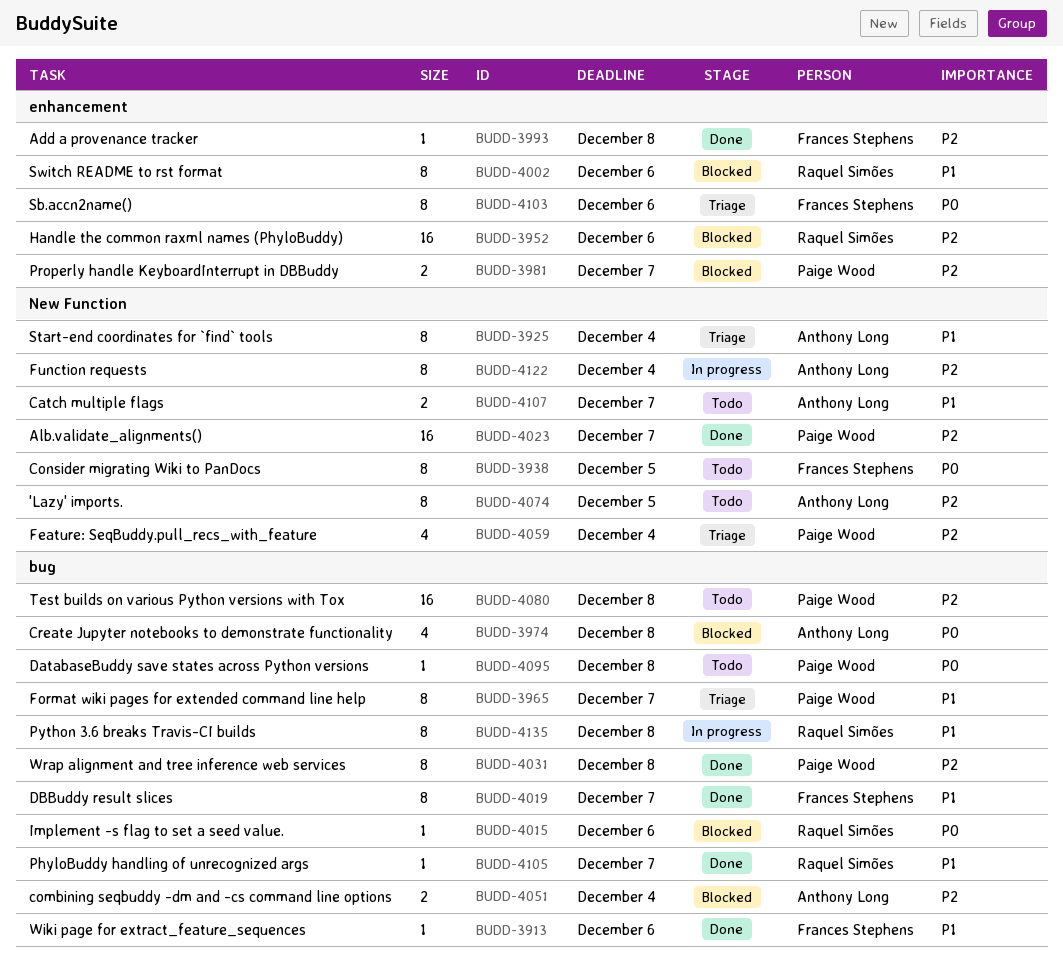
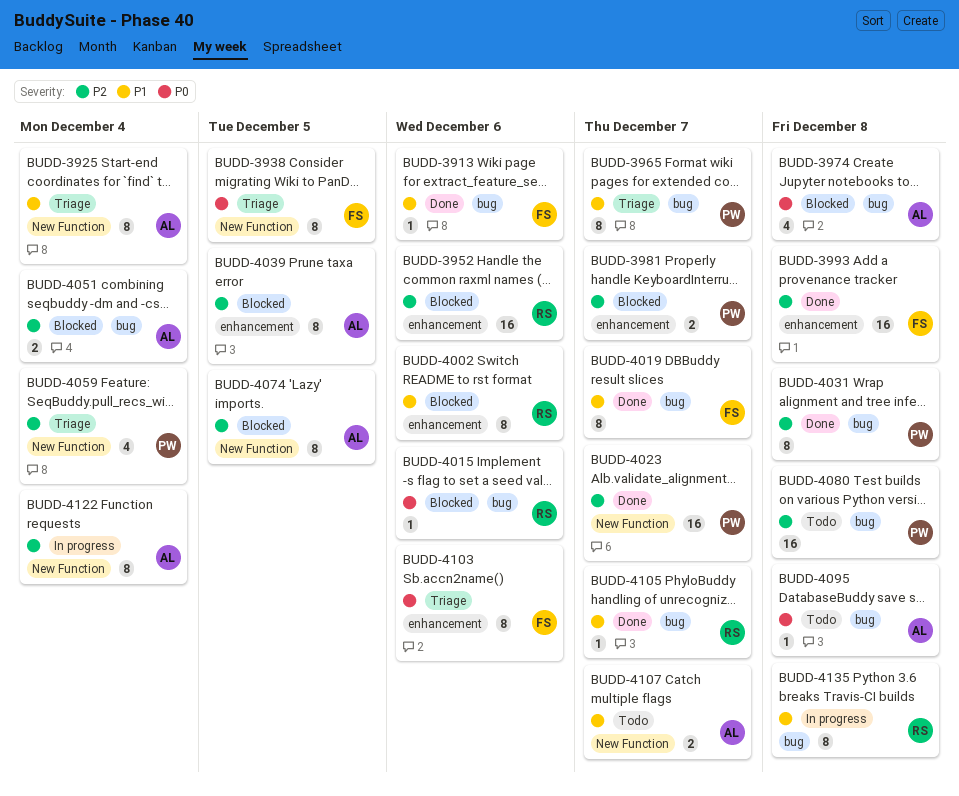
BUDD-3938, status: Todo -> Triage
BUDD-3993, estimate: 1 -> 16
BUDD-4039: none -> present
BUDD-4074, status: Todo -> Blocked
BUDD-4095, owner: Paige Wood -> Anthony Long

